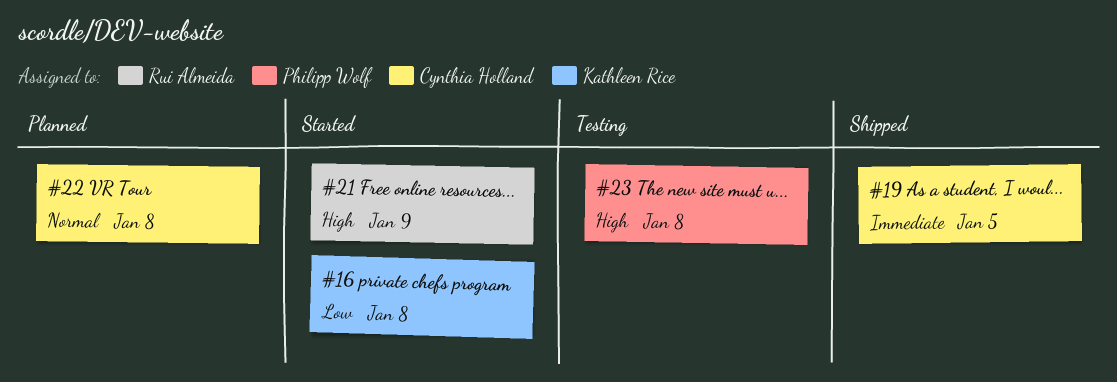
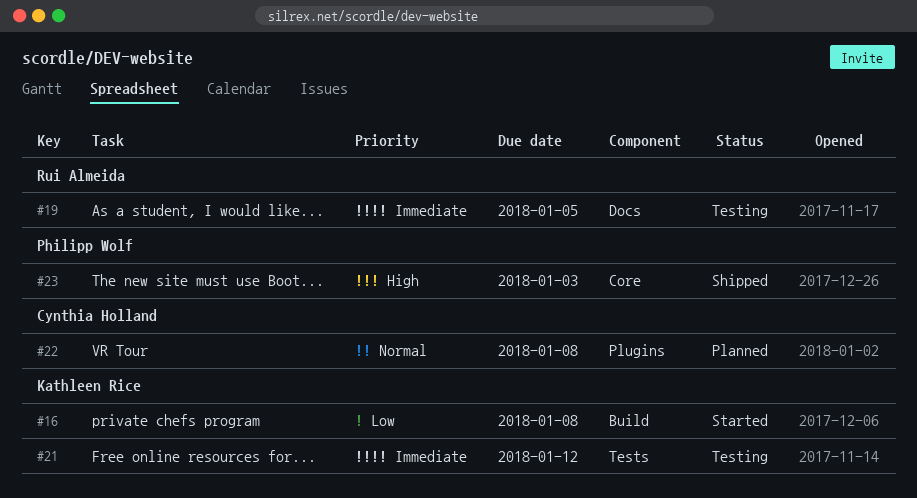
#19, status: Shipped -> Testing
#19, owner: Cynthia Holland -> Rui Almeida
#21, status: Started -> Testing
#21, owner: Rui Almeida -> Kathleen Rice
#21, priority: High -> Immediate
#21, due: Jan 9 -> Jan 12
#23, status: Testing -> Shipped
#23, due: Jan 8 -> Jan 3

